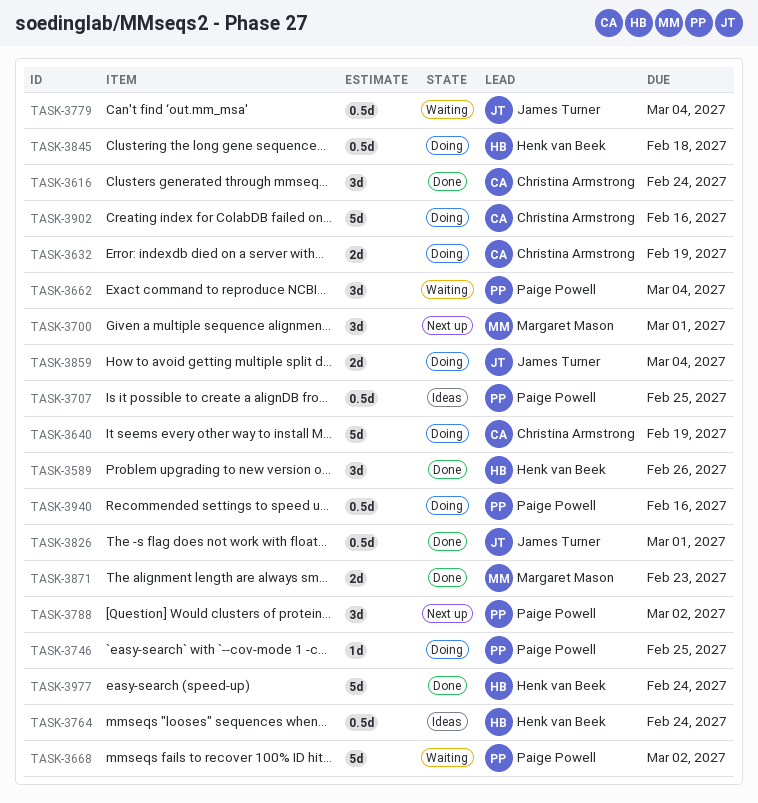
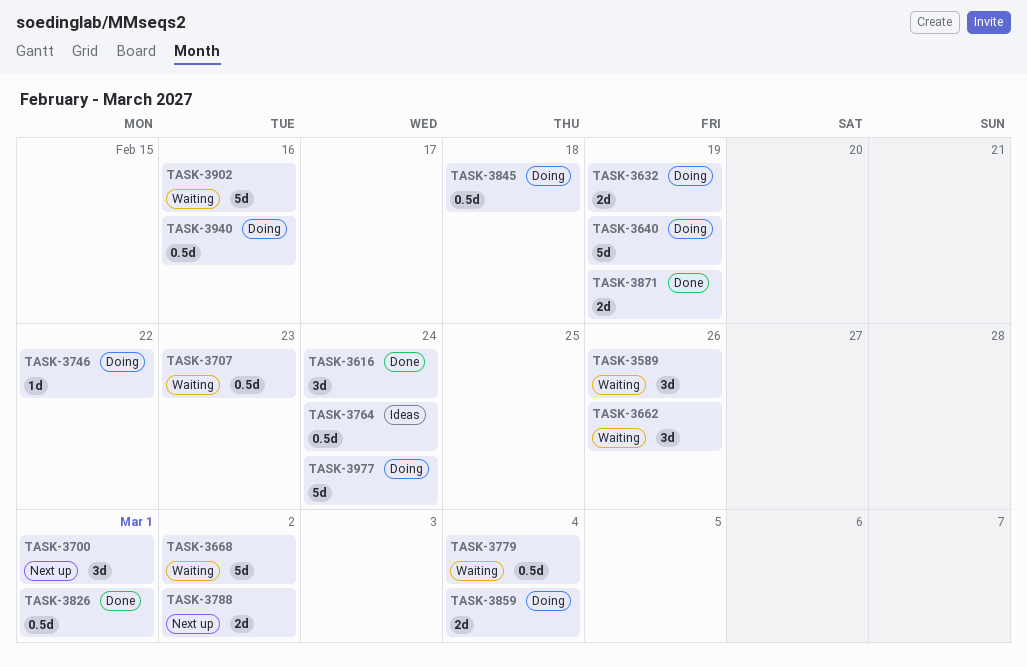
TASK-3589, status: Done -> Waiting
TASK-3662, due: Mar 4 -> Feb 26
TASK-3707, status: Ideas -> Waiting
TASK-3707, due: Feb 25 -> Feb 23
TASK-3746, due: Feb 25 -> Feb 22
TASK-3788, estimate: 3d -> 2d
TASK-3871, due: Feb 23 -> Feb 19
TASK-3902, status: Doing -> Waiting
TASK-3977, status: Done -> Doing

